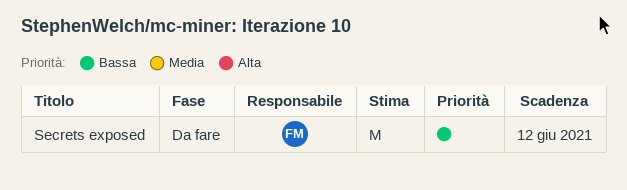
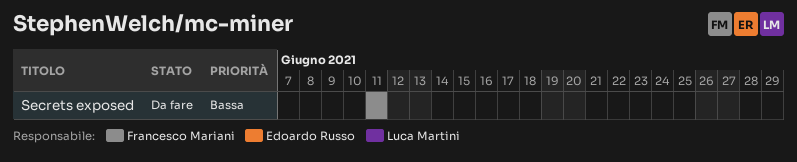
Secrets exposed, due: Jun 12 -> Jun 11

